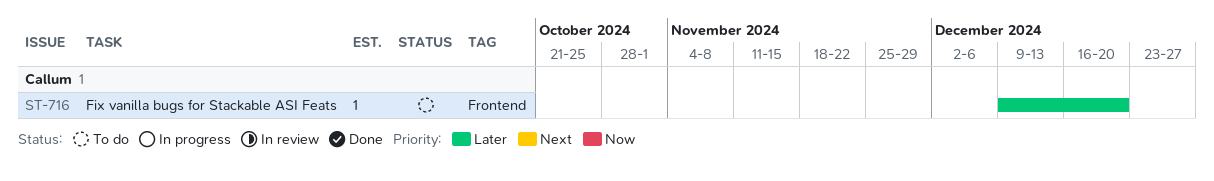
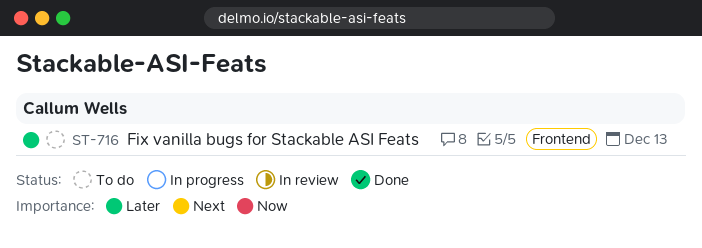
ST-716, due: Dec 20 -> Dec 13

